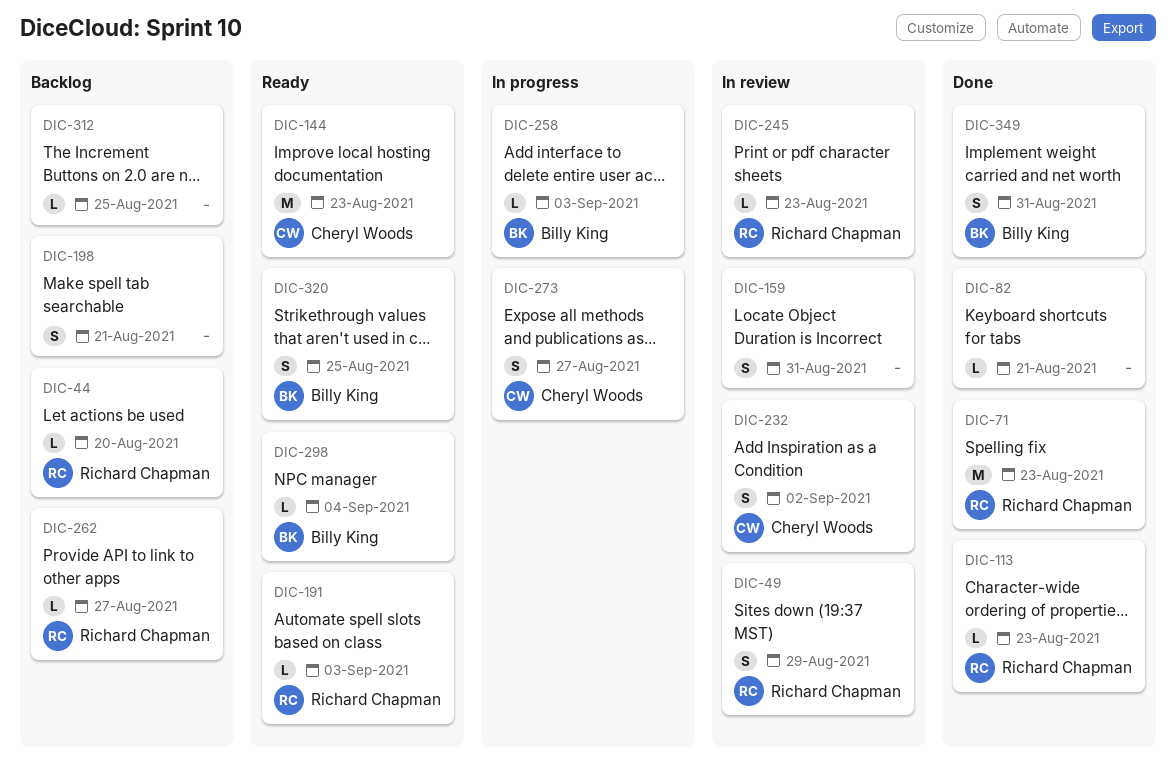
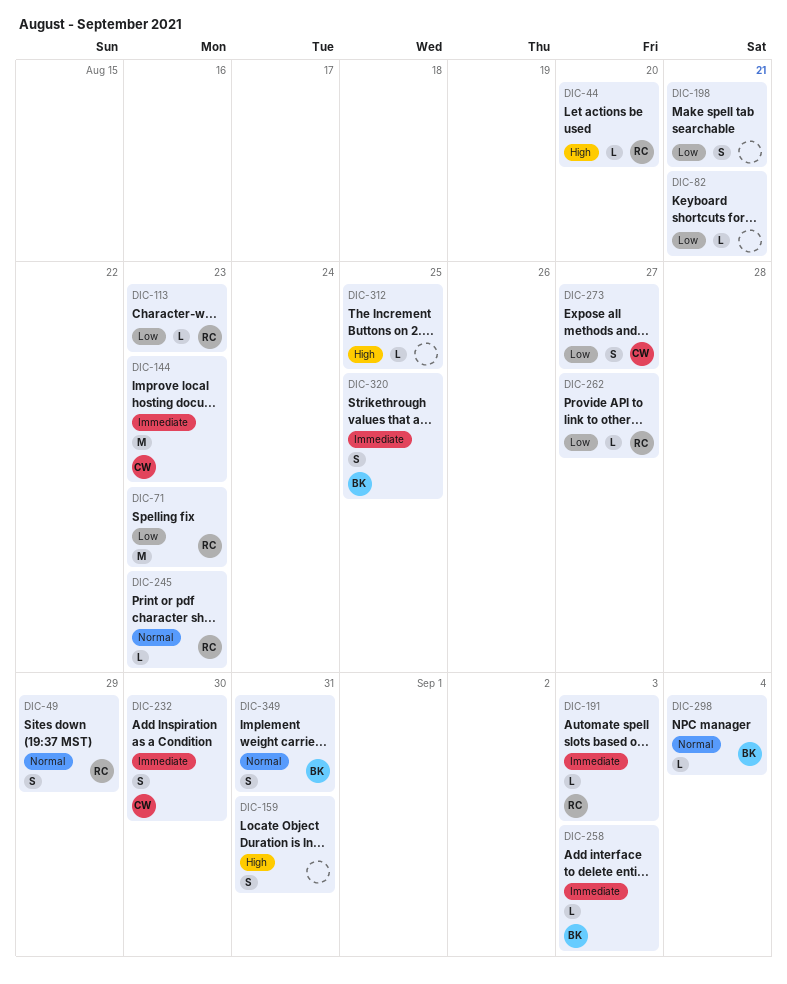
DIC-232, due: Sep 2 -> Aug 30

